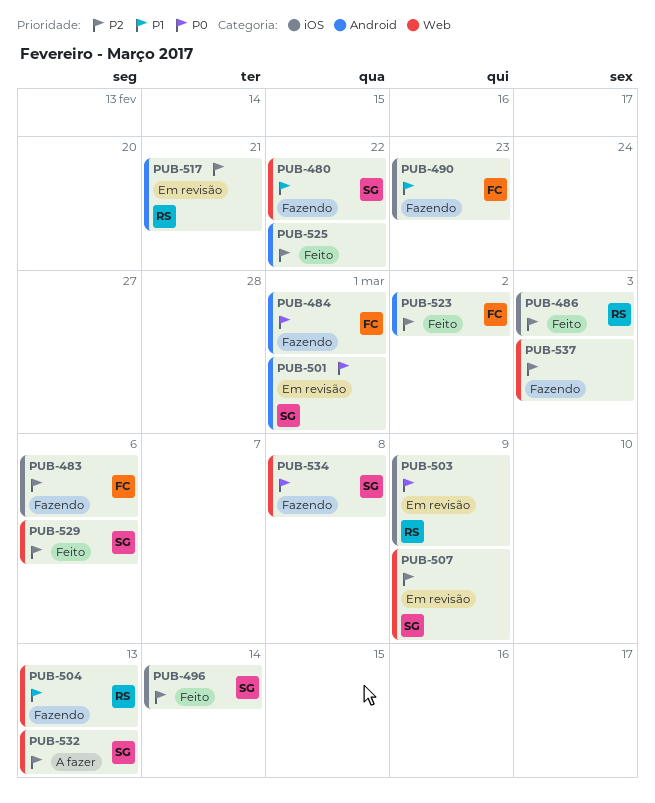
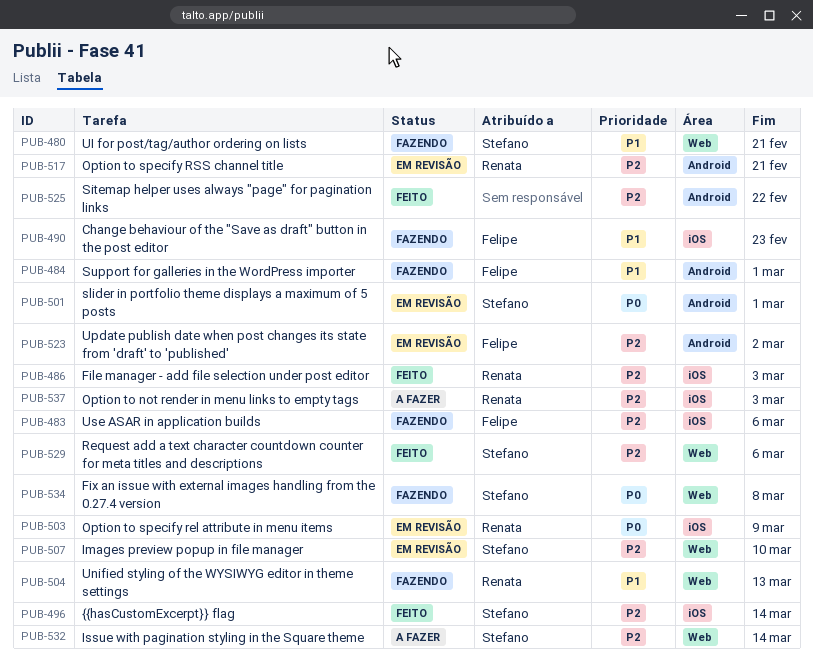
PUB-480, due: Feb 22 -> Feb 21
PUB-484, priority: P0 -> P1
PUB-507, due: Mar 9 -> Mar 10
PUB-523, status: Feito -> Em revisão
PUB-532, due: Mar 13 -> Mar 14
PUB-537, status: Fazendo -> A fazer
PUB-537, owner: none -> Renata
PUB-537, label: Web -> iOS

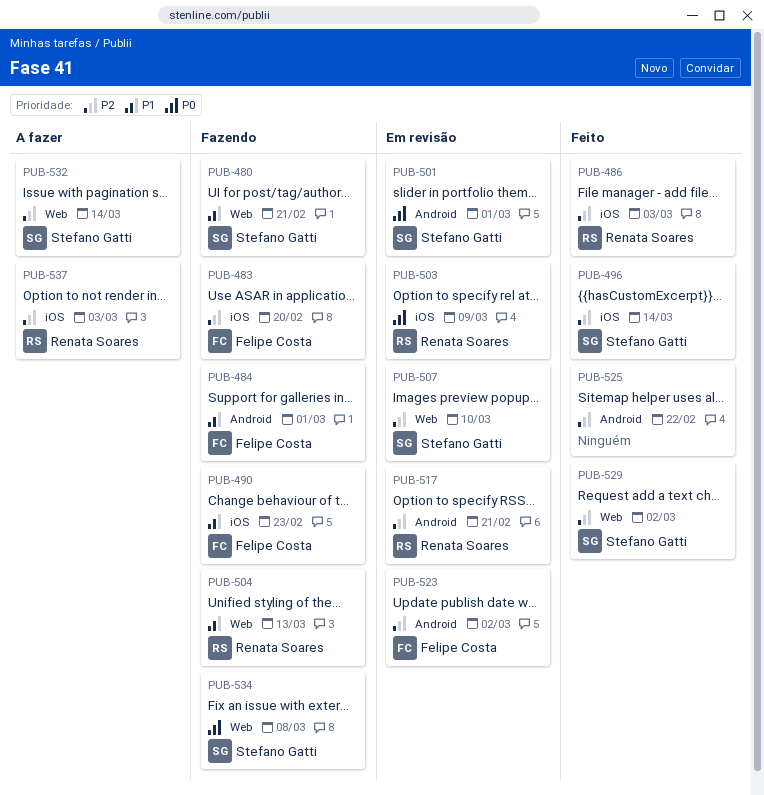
PUB-483, due: Mar 6 -> Feb 20
PUB-529, due: Mar 6 -> Mar 2

